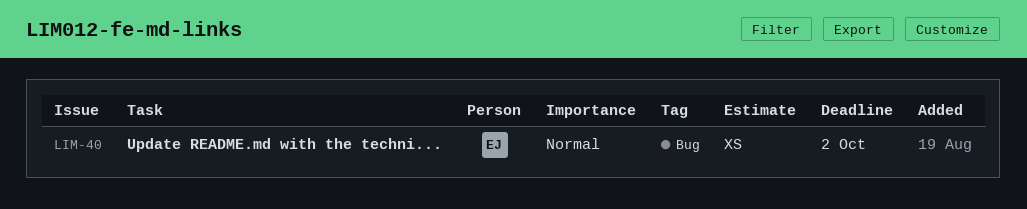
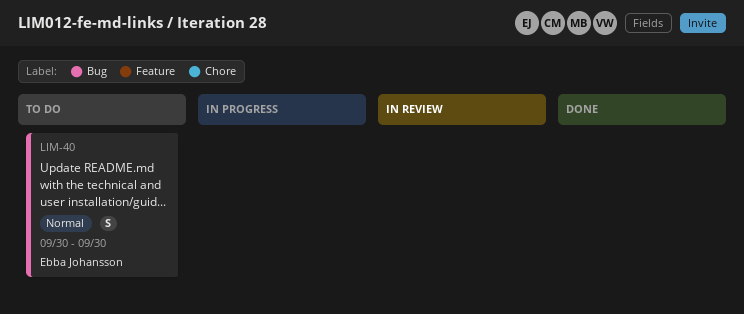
LIM-40, estimate: XS -> S
LIM-40, due: Oct 2 -> Sep 30

